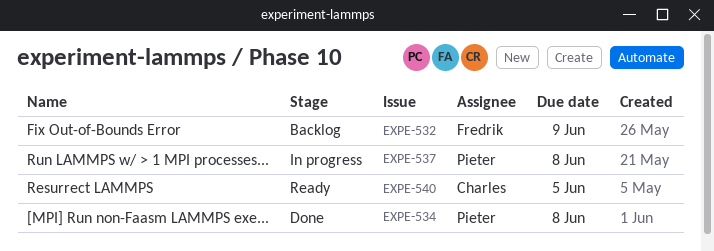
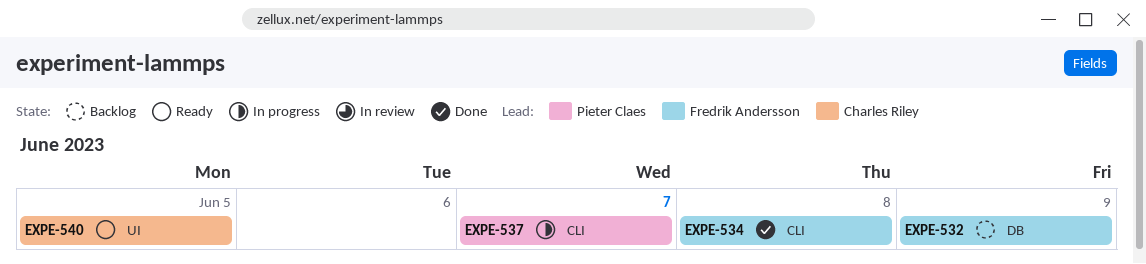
EXPE-534, owner: Pieter Claes -> Fredrik Andersson
EXPE-537, due: Jun 8 -> Jun 7

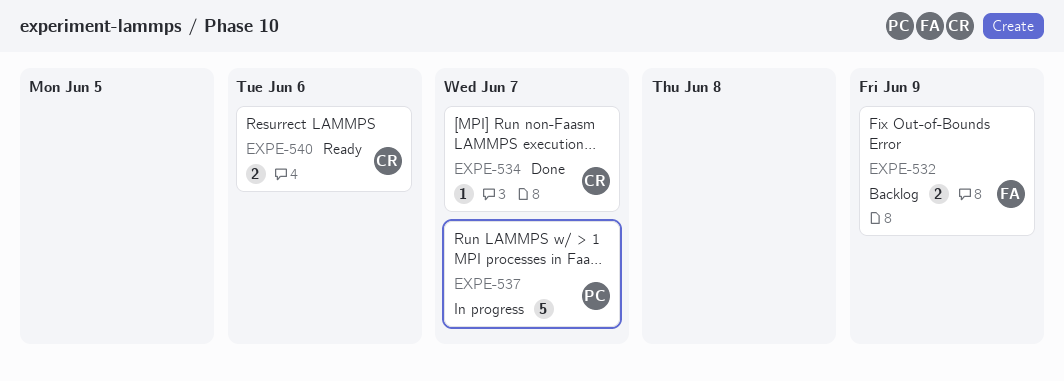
EXPE-534, owner: Fredrik Andersson -> Charles Riley
EXPE-534, due: Jun 8 -> Jun 7
EXPE-540, due: Jun 5 -> Jun 6

